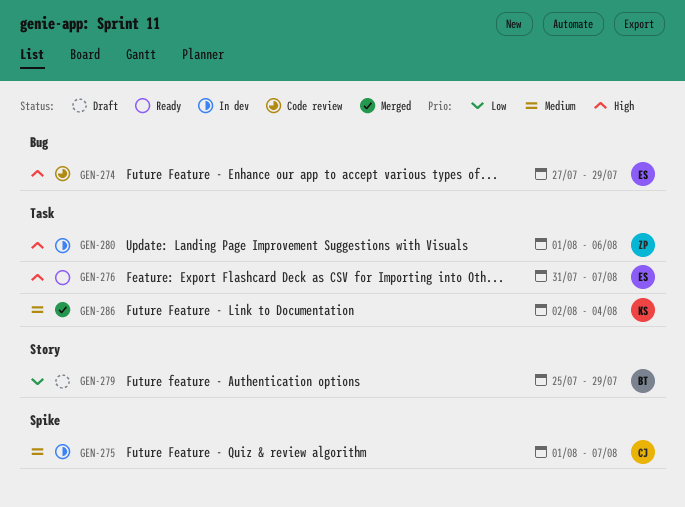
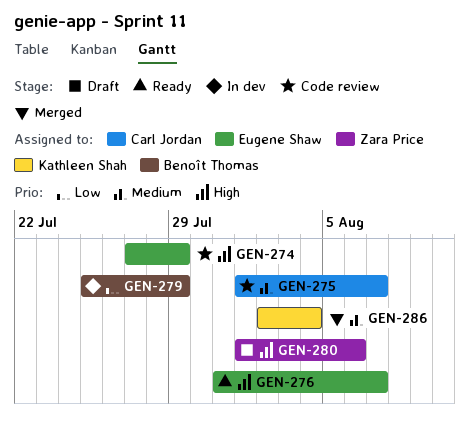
GEN-275, status: In dev -> Code review
GEN-279, status: Draft -> In dev
GEN-280, status: In dev -> Draft

